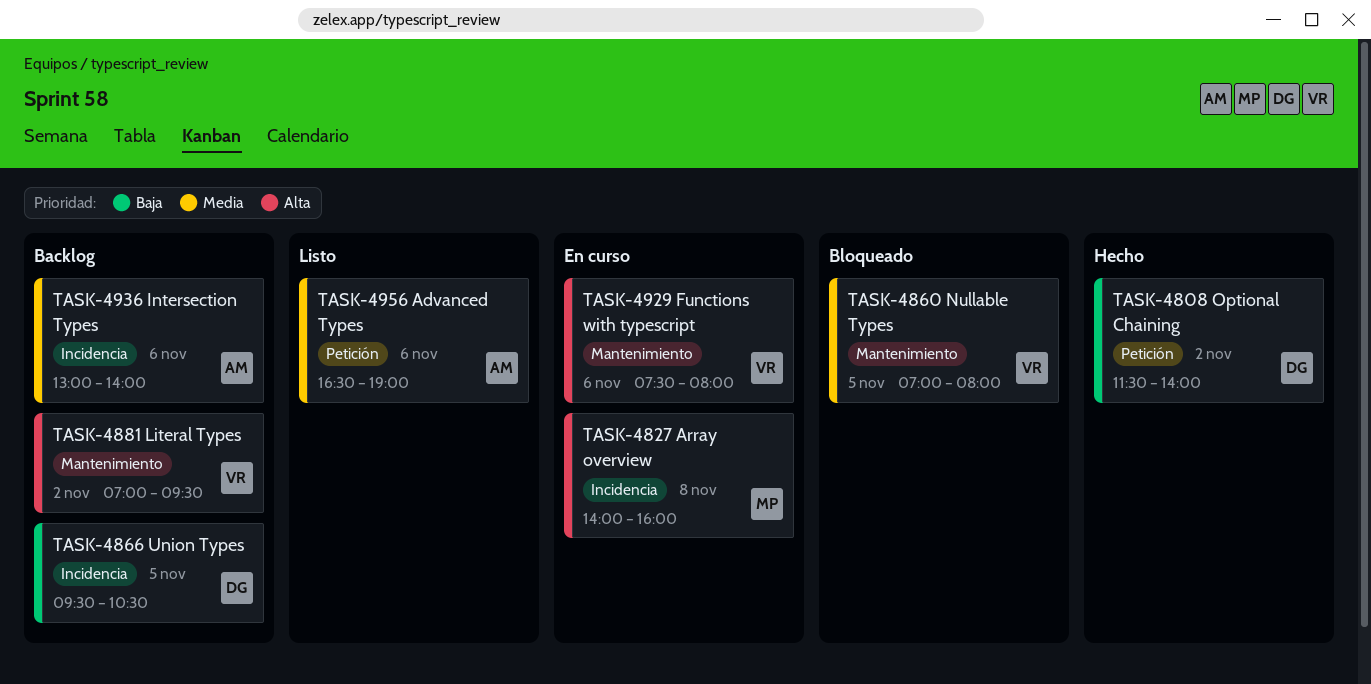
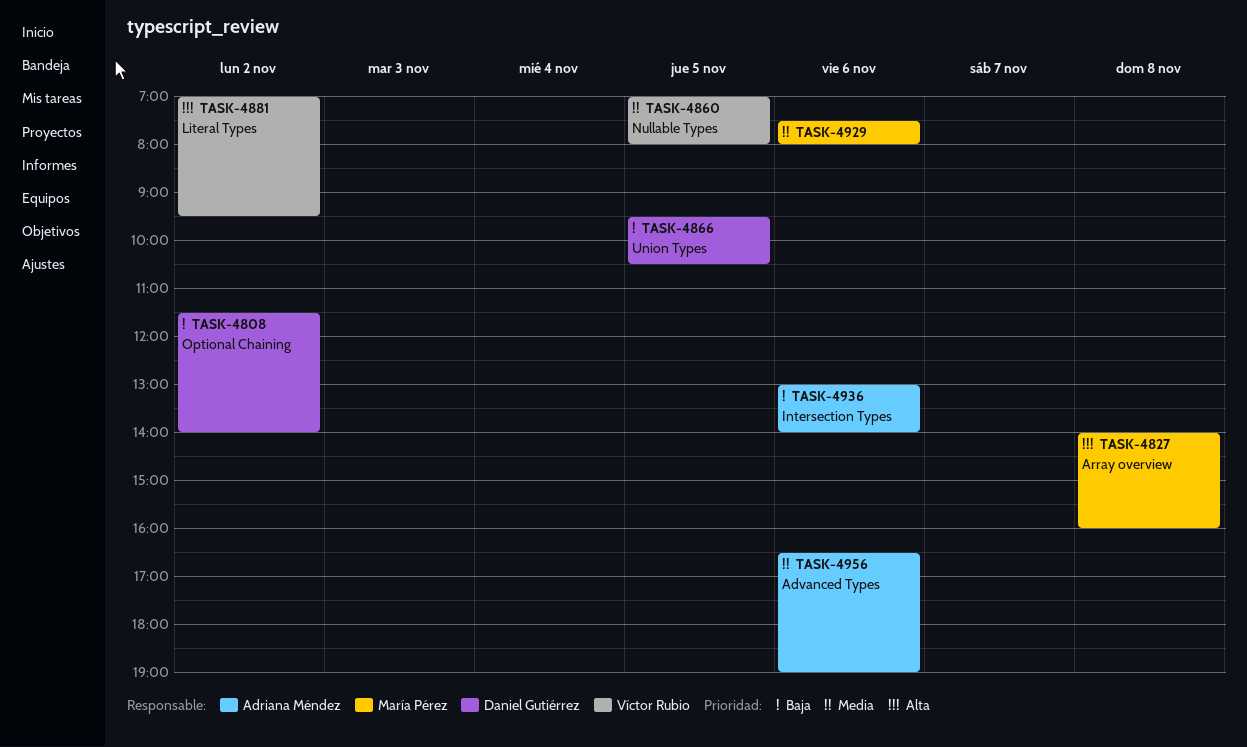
TASK-4929, owner: Víctor Rubio -> María Pérez
TASK-4929, priority: Alta -> Media
TASK-4936, priority: Media -> Baja

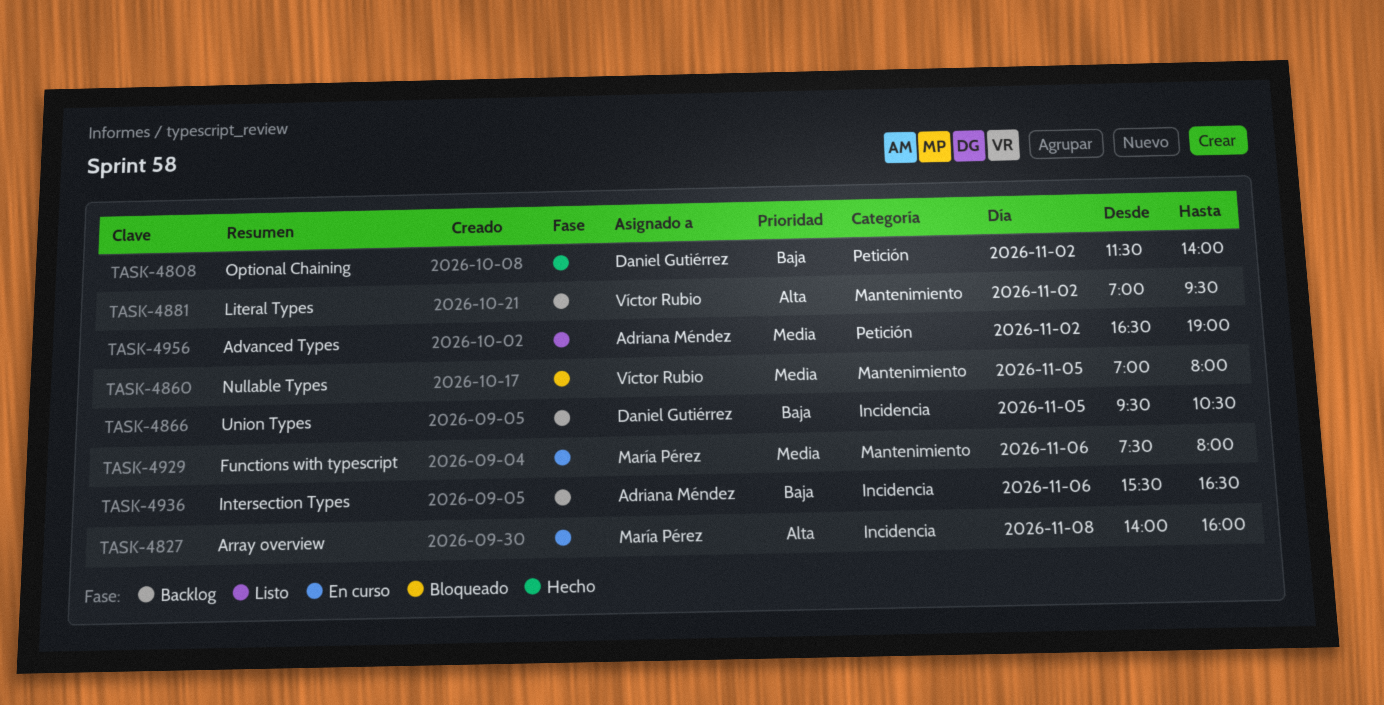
TASK-4936, begins: 13:00 -> 15:30
TASK-4936, ends: 14:00 -> 16:30
TASK-4956, day: Nov 6 -> Nov 2

